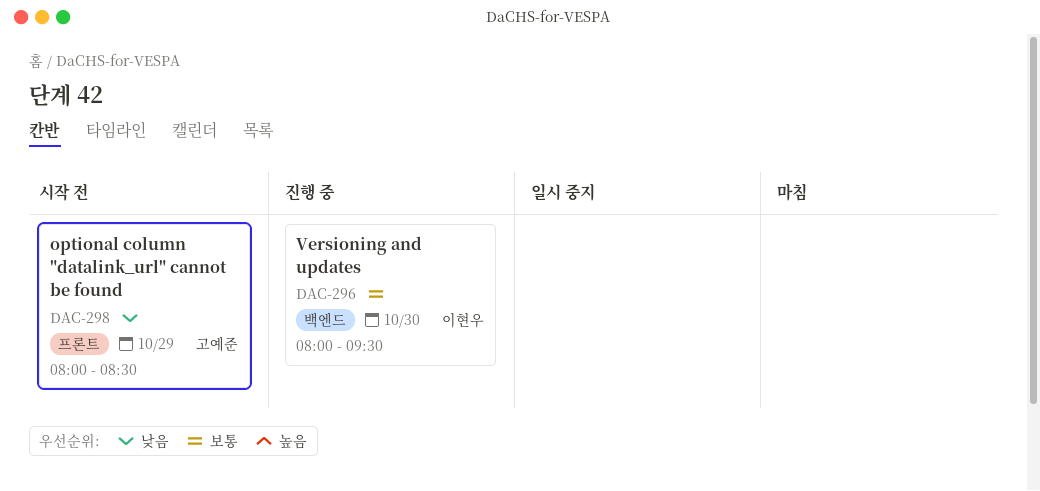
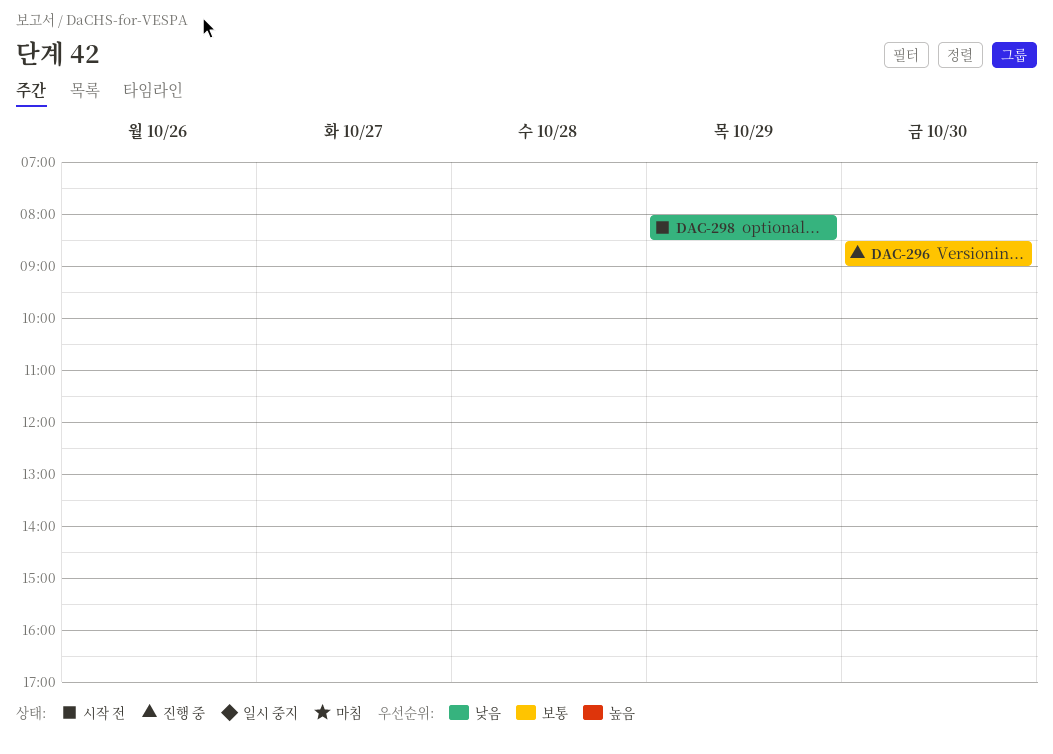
DAC-296, begins: 08:00 -> 08:30
DAC-296, ends: 09:30 -> 09:00

